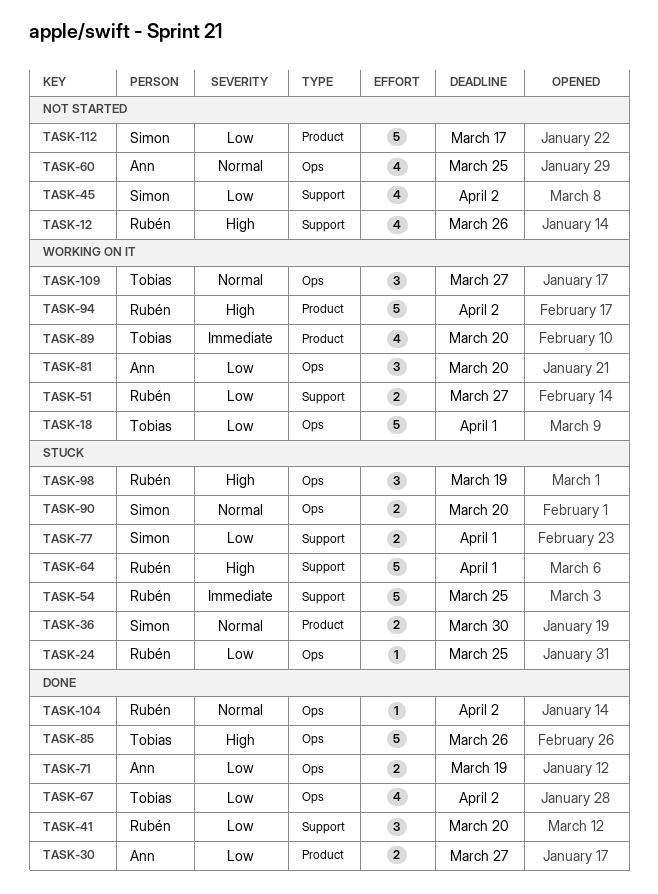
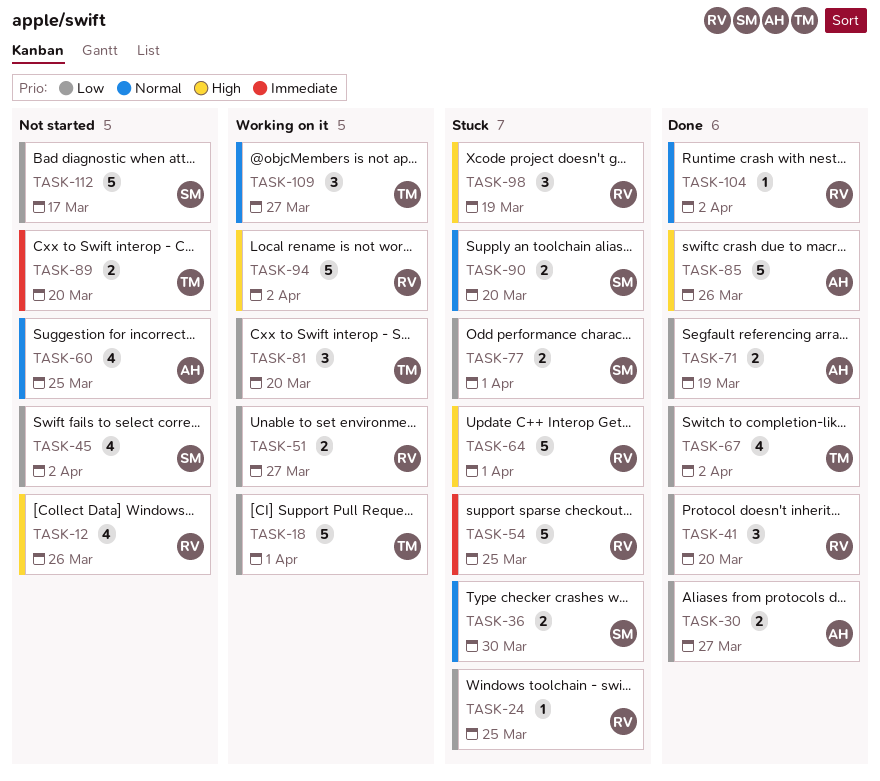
TASK-81, owner: Ann -> Tobias
TASK-85, owner: Tobias -> Ann
TASK-89, status: Working on it -> Not started
TASK-89, estimate: 4 -> 2

